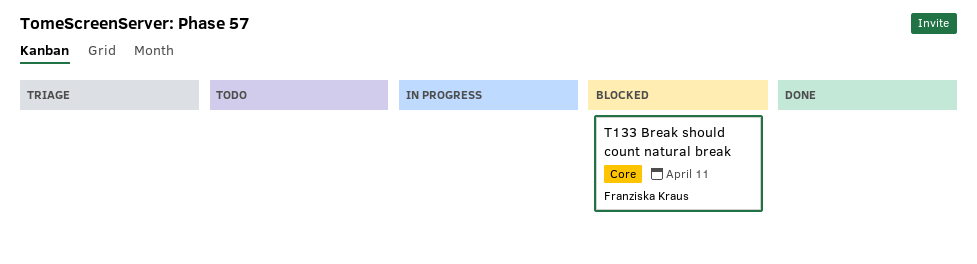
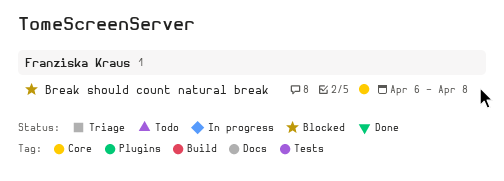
Break should count natural break, due: Apr 11 -> Apr 8

